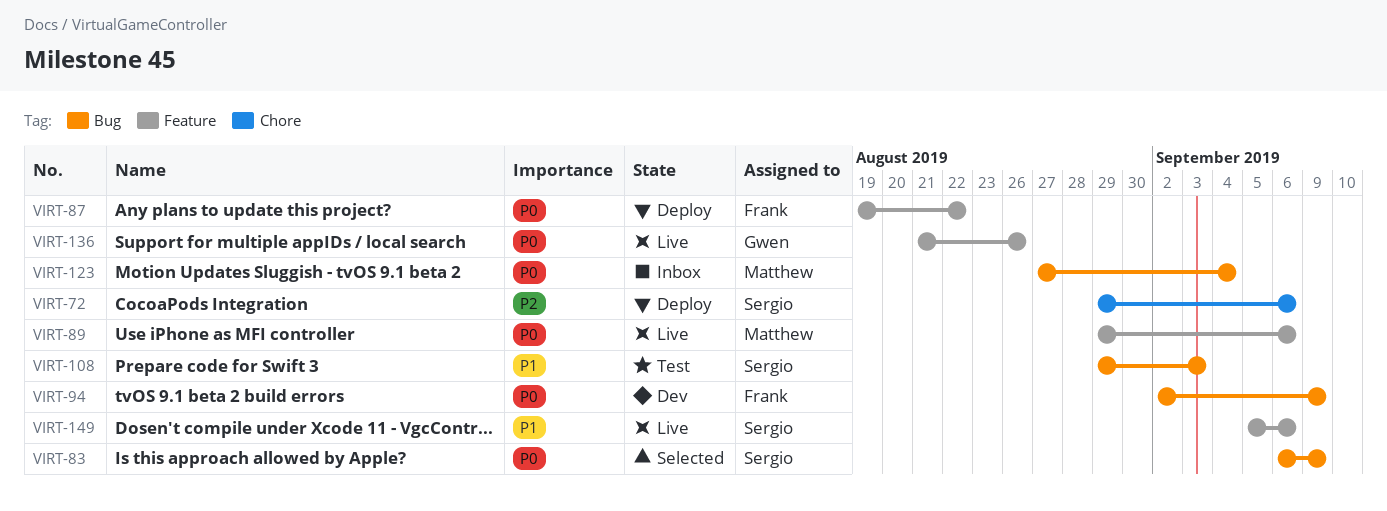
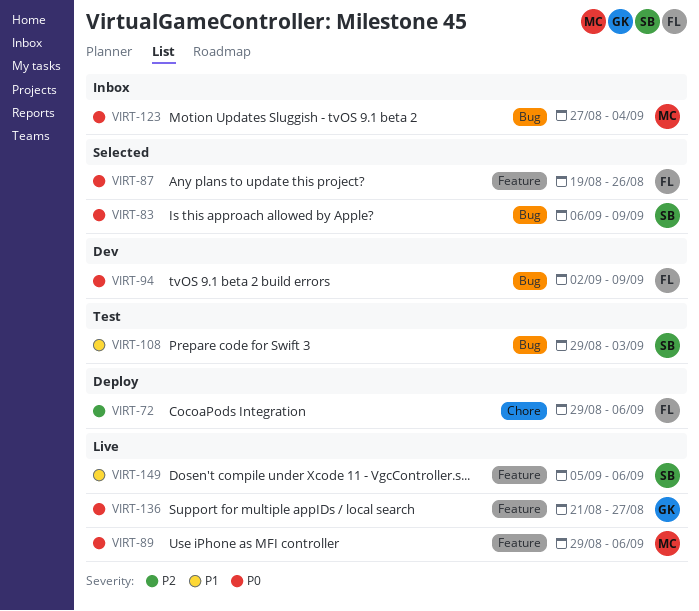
VIRT-72, owner: Sergio -> Frank
VIRT-87, status: Deploy -> Selected
VIRT-87, due: Aug 22 -> Aug 26
VIRT-136, due: Aug 26 -> Aug 27

